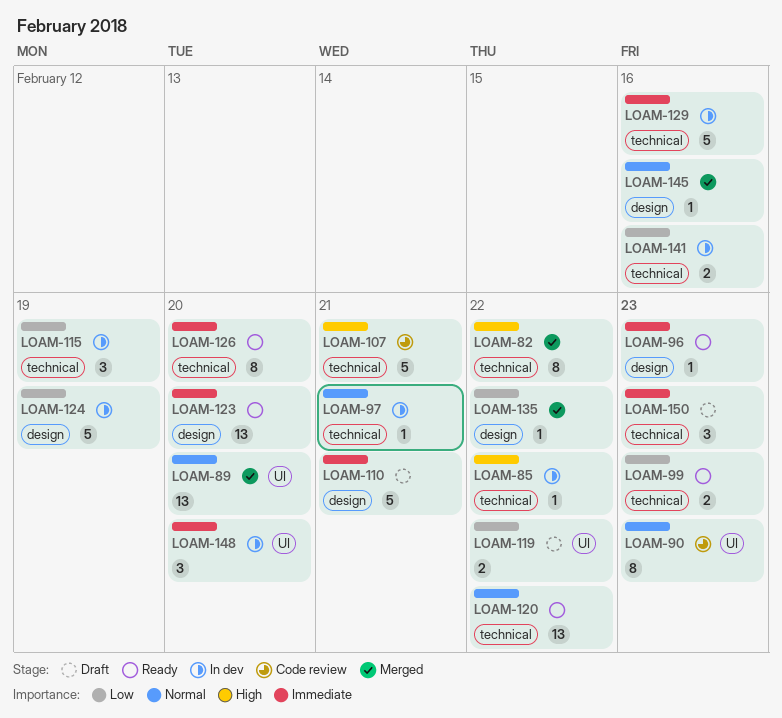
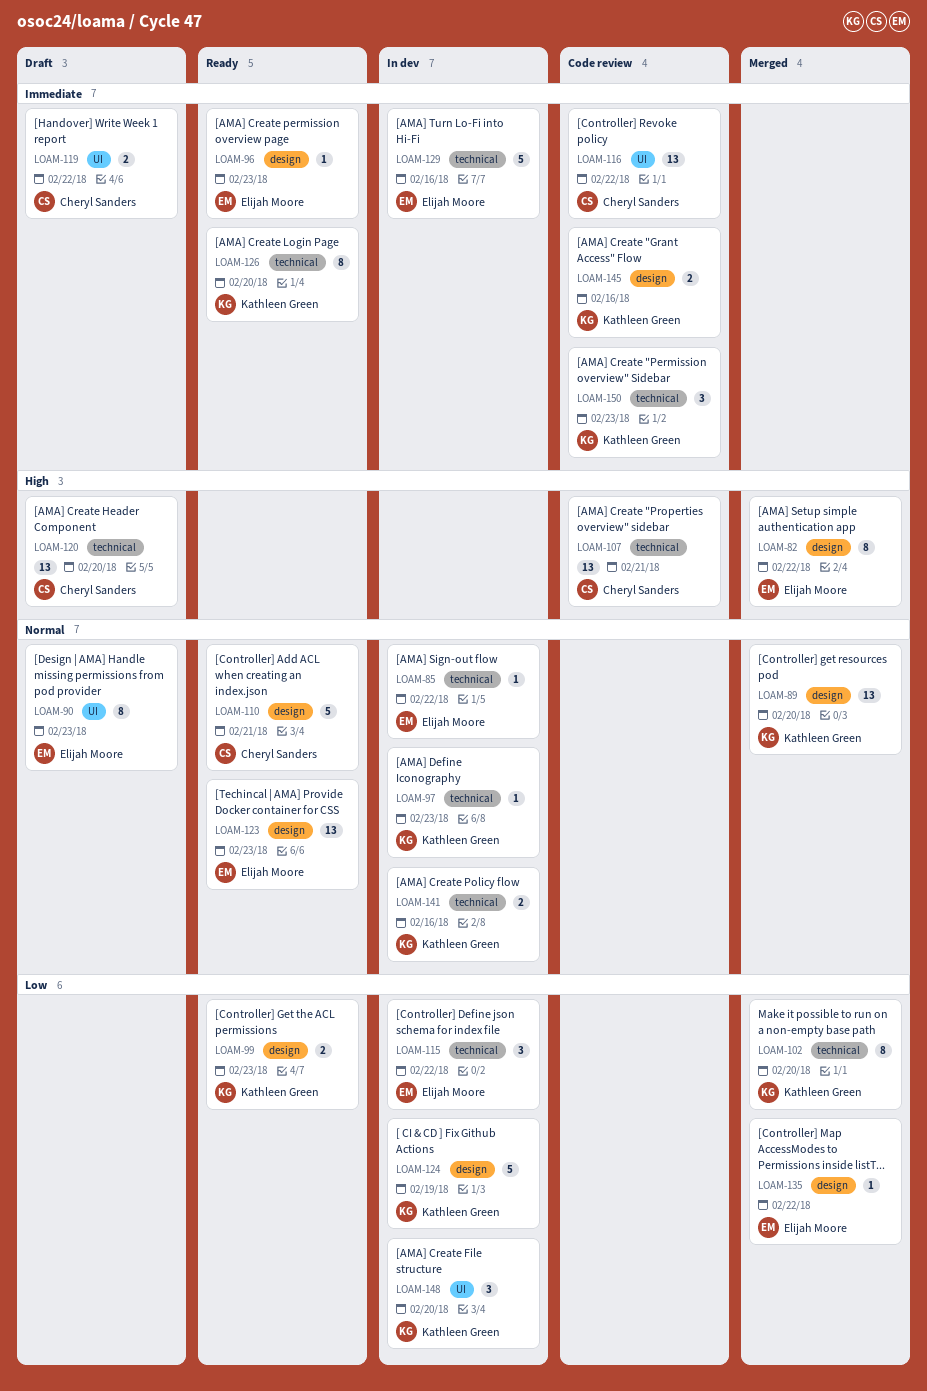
LOAM-82, label: technical -> design
LOAM-85, priority: High -> Normal
LOAM-89, label: UI -> design
LOAM-90, status: Code review -> Draft
LOAM-97, due: Feb 21 -> Feb 23
LOAM-99, label: technical -> design
LOAM-102: none -> present
LOAM-107, estimate: 5 -> 13
LOAM-110, status: Draft -> Ready
LOAM-110, priority: Immediate -> Normal
LOAM-115, due: Feb 19 -> Feb 22
LOAM-116: none -> present
LOAM-119, priority: Low -> Immediate
LOAM-120, status: Ready -> Draft
LOAM-120, priority: Normal -> High
LOAM-120, due: Feb 22 -> Feb 20
LOAM-123, priority: Immediate -> Normal
LOAM-123, due: Feb 20 -> Feb 23
LOAM-141, priority: Low -> Normal
LOAM-145, status: Merged -> Code review
LOAM-145, priority: Normal -> Immediate
LOAM-145, estimate: 1 -> 2
LOAM-148, priority: Immediate -> Low
LOAM-150, status: Draft -> Code review

